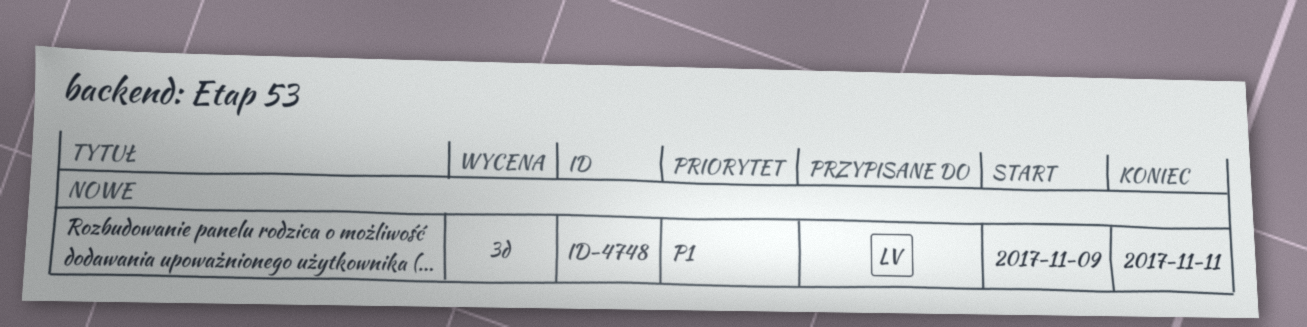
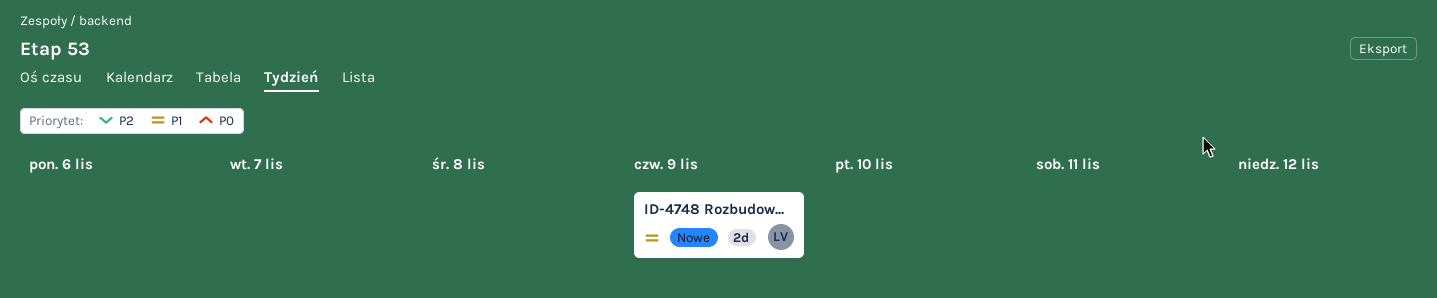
ID-4748, estimate: 3d -> 2d
ID-4748, due: Nov 11 -> Nov 9

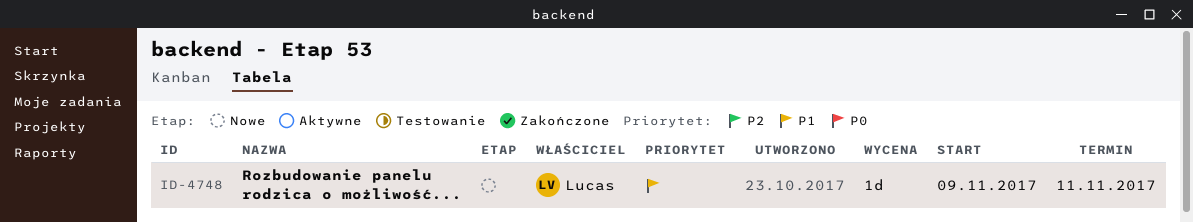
ID-4748, estimate: 2d -> 1d
ID-4748, due: Nov 9 -> Nov 11

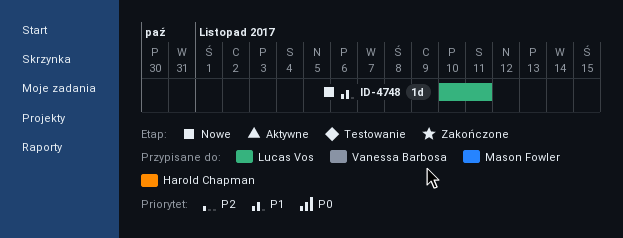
ID-4748, start: Nov 9 -> Nov 10

